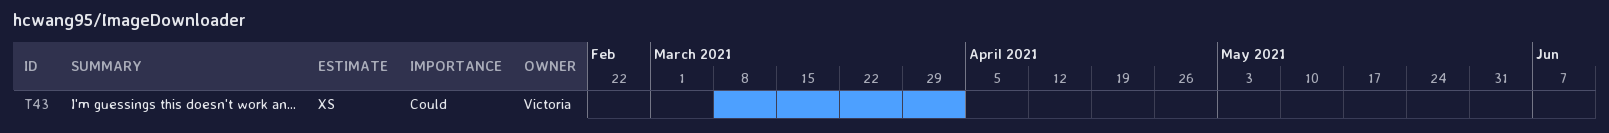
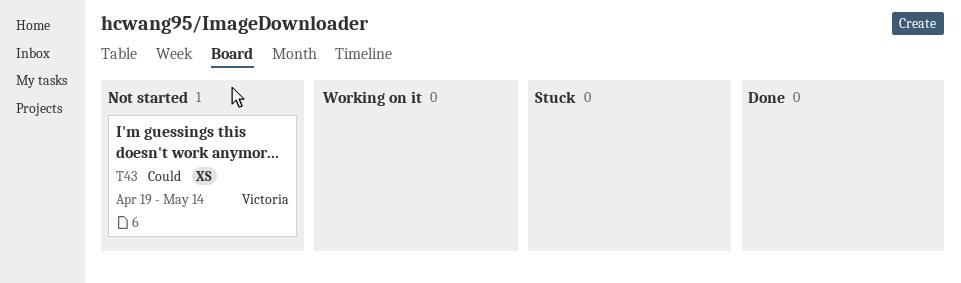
T43, start: Mar 8 -> Apr 19
T43, due: Apr 2 -> May 14

